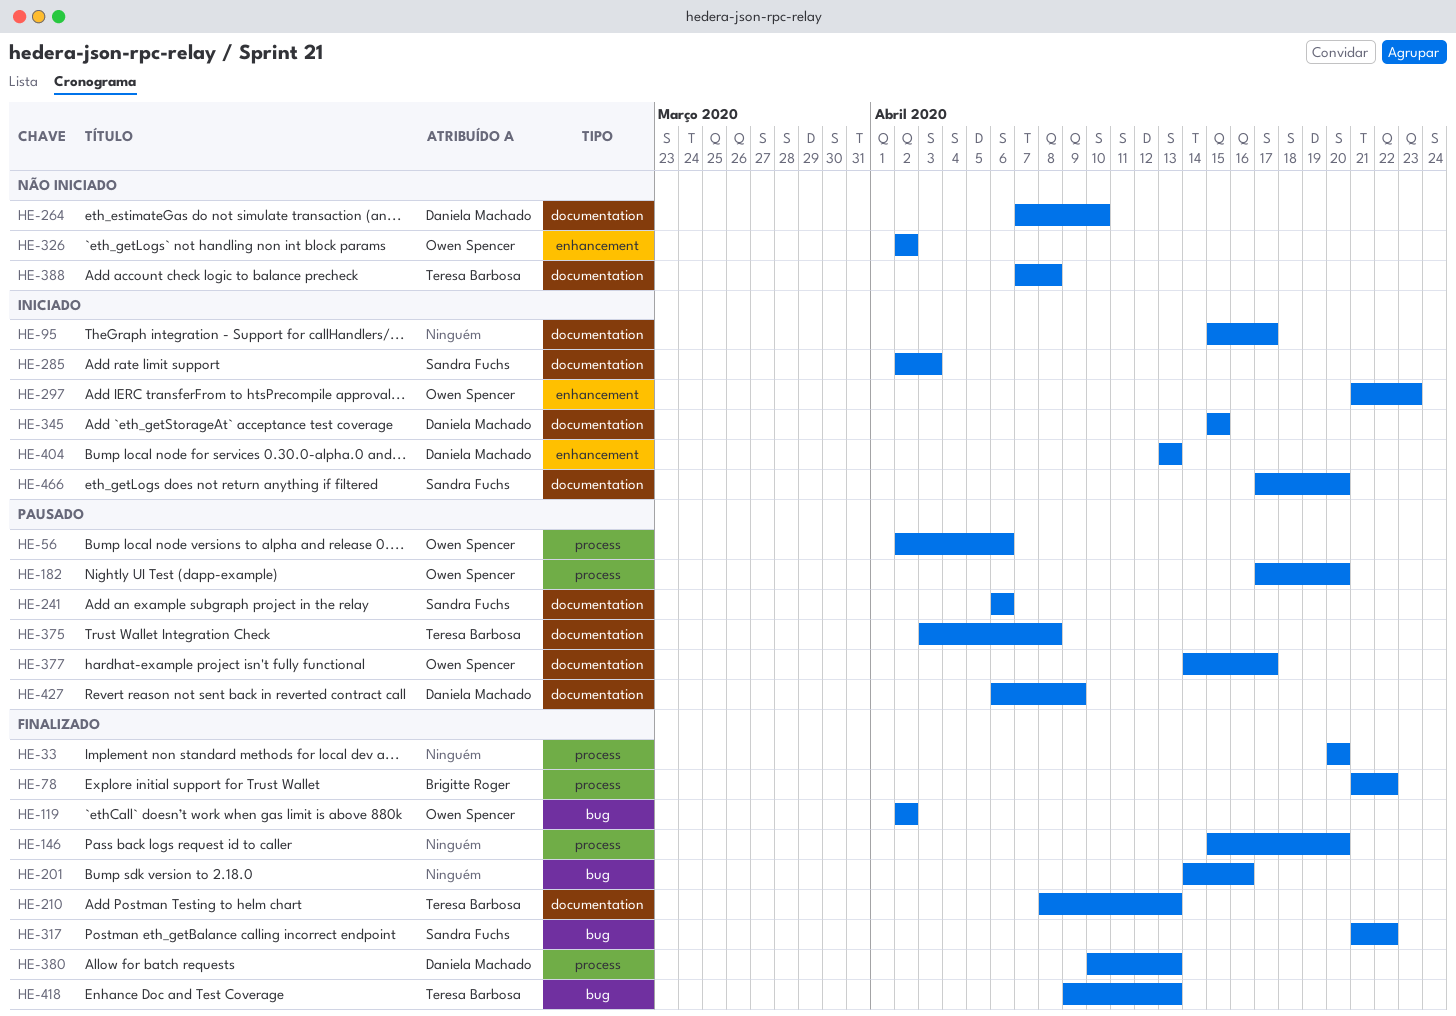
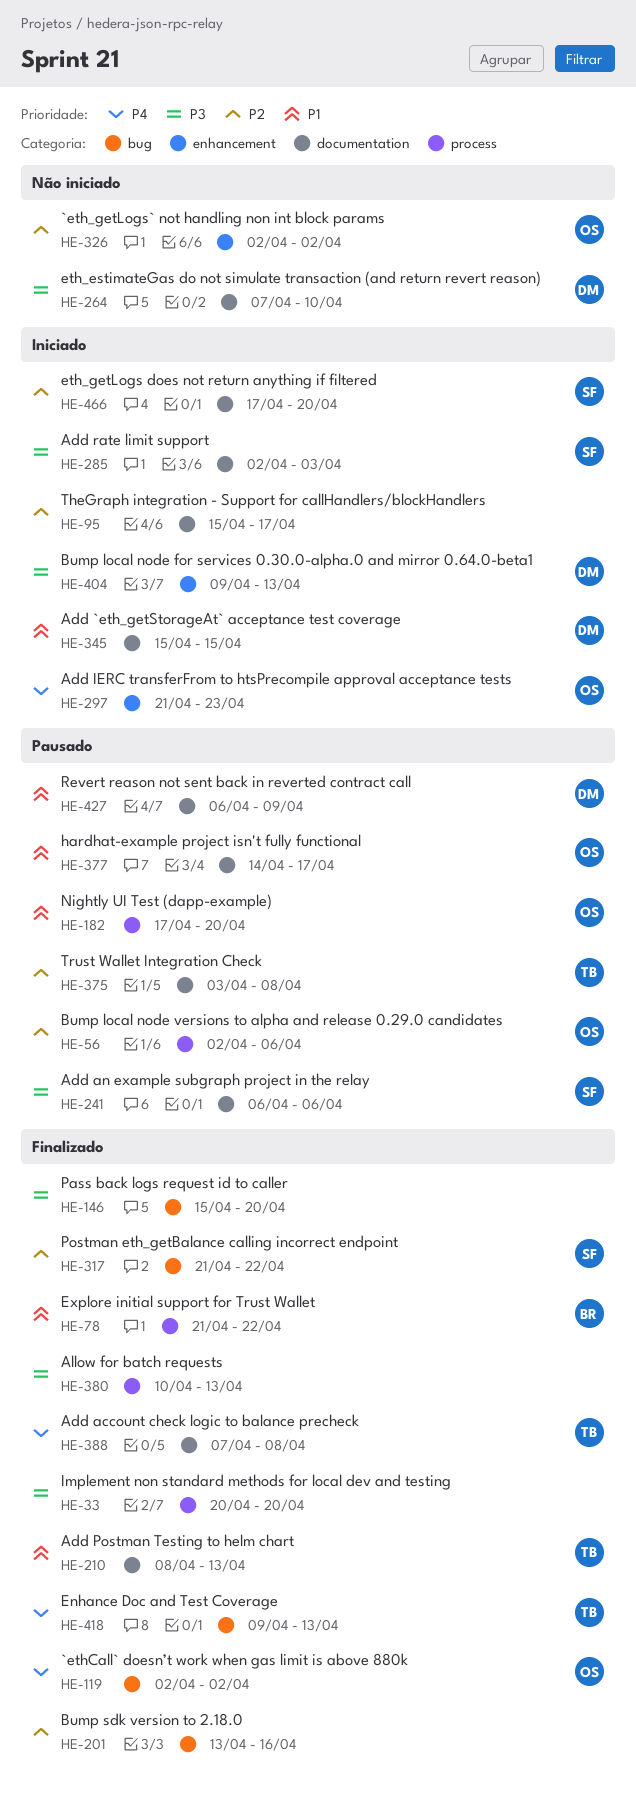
HE-146, label: process -> bug
HE-201, start: Apr 14 -> Apr 13
HE-380, owner: Daniela Machado -> none
HE-388, status: Não iniciado -> Finalizado
HE-404, start: Apr 13 -> Apr 9

